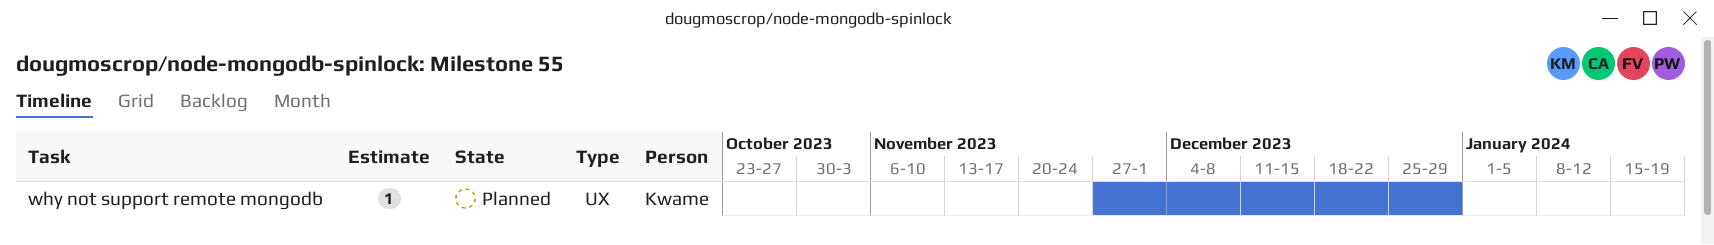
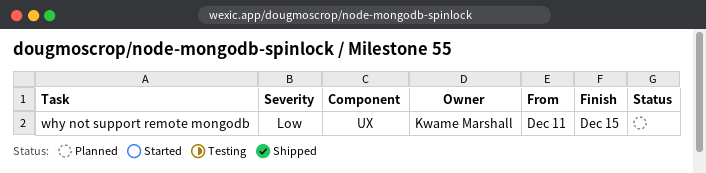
why not support remote mongodb, start: Nov 27 -> Dec 11
why not support remote mongodb, due: Dec 29 -> Dec 15

